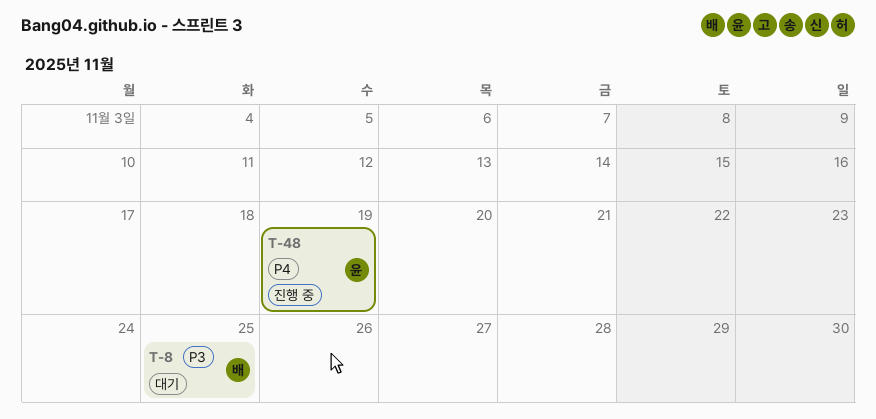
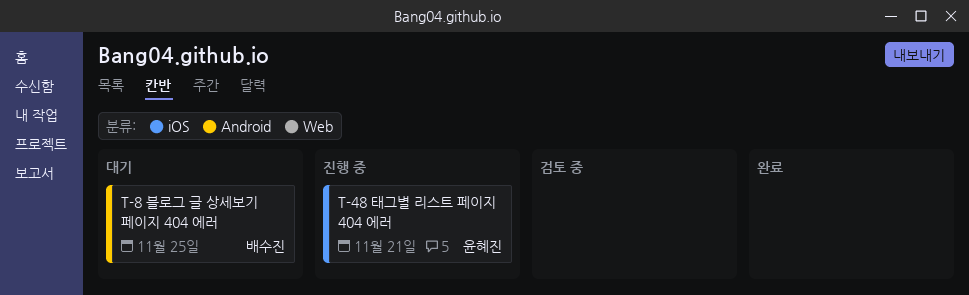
T-48, due: Nov 19 -> Nov 21

